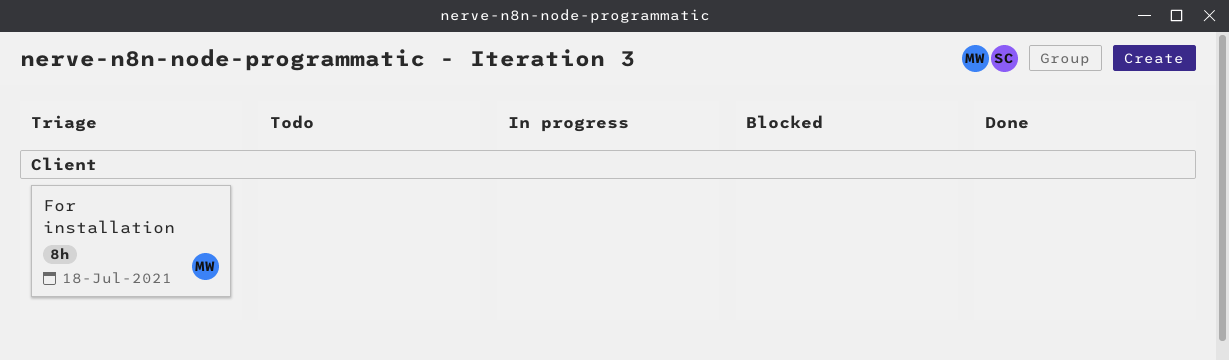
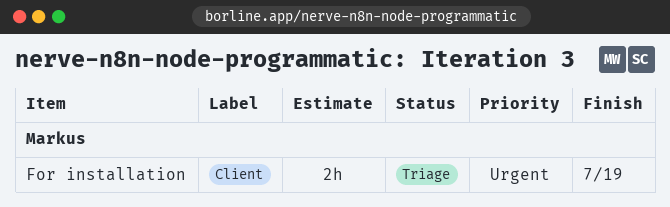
For installation, estimate: 8h -> 2h
For installation, due: Jul 18 -> Jul 19

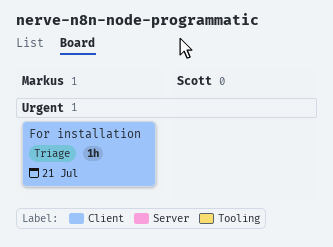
For installation, estimate: 2h -> 1h
For installation, due: Jul 19 -> Jul 21

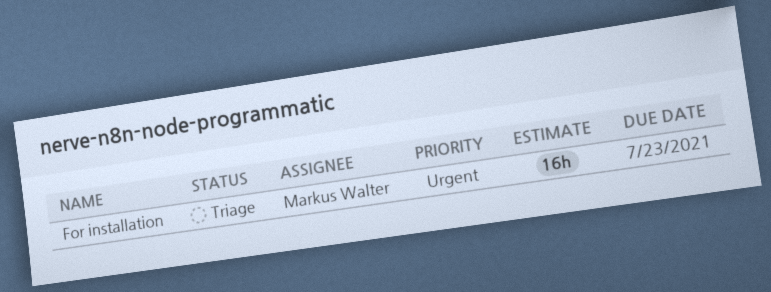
For installation, estimate: 1h -> 16h
For installation, due: Jul 21 -> Jul 23

